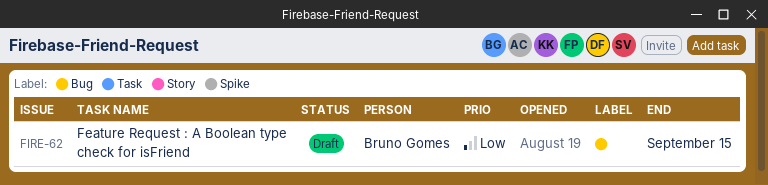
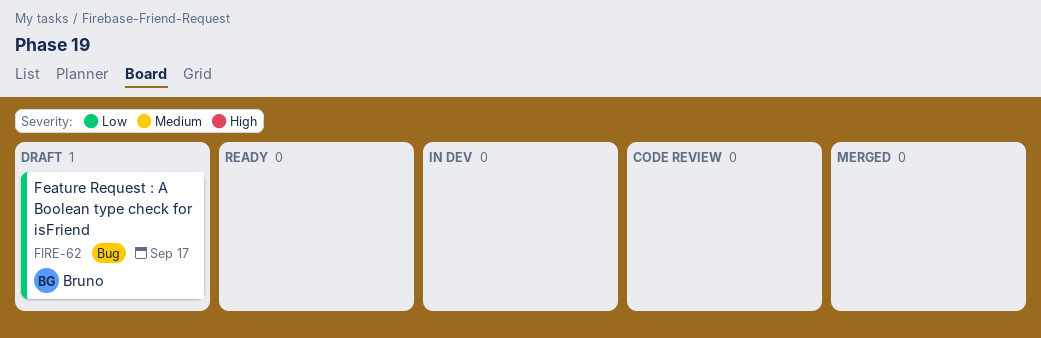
FIRE-62, due: Sep 15 -> Sep 17

